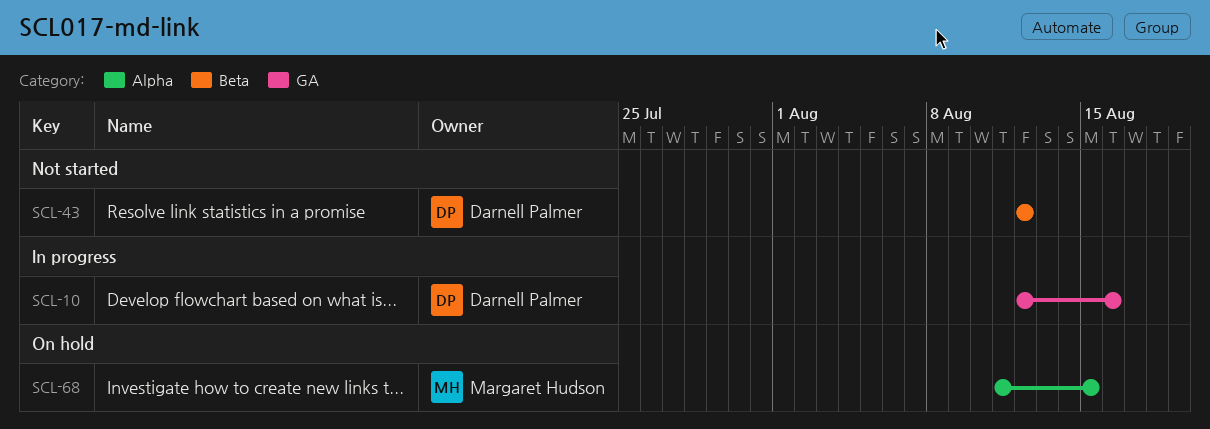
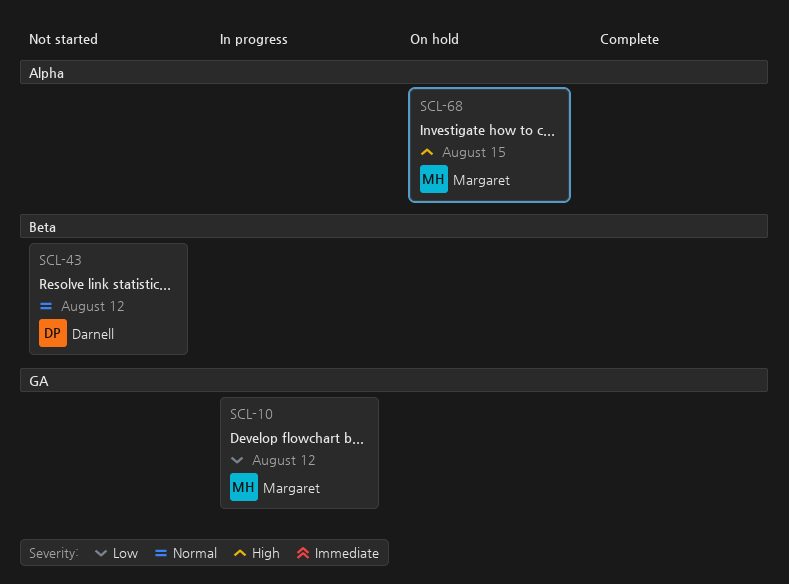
SCL-10, owner: Darnell Palmer -> Margaret Hudson
SCL-10, due: Aug 16 -> Aug 12

